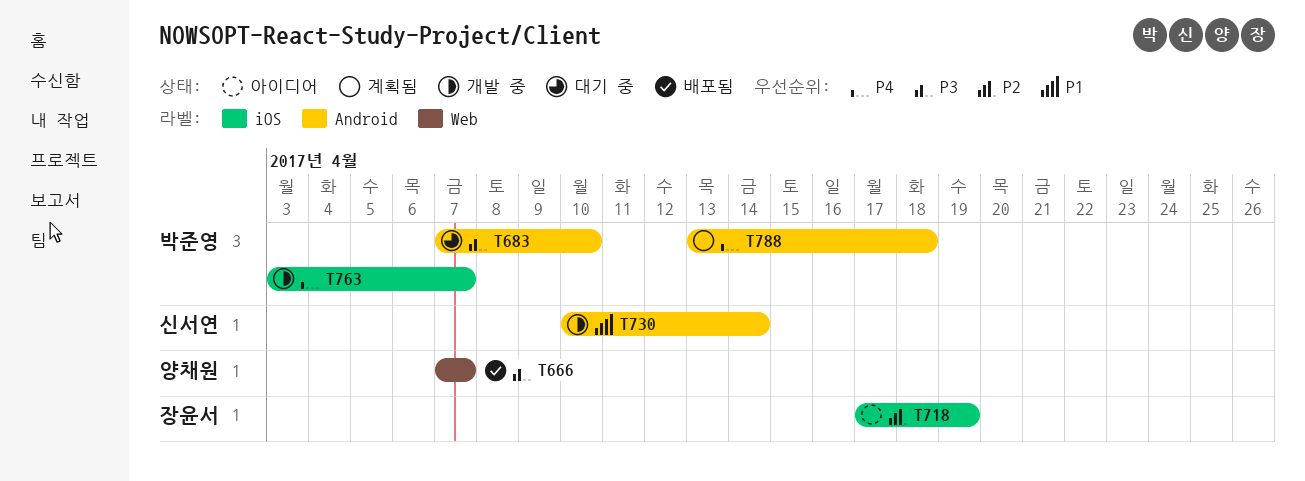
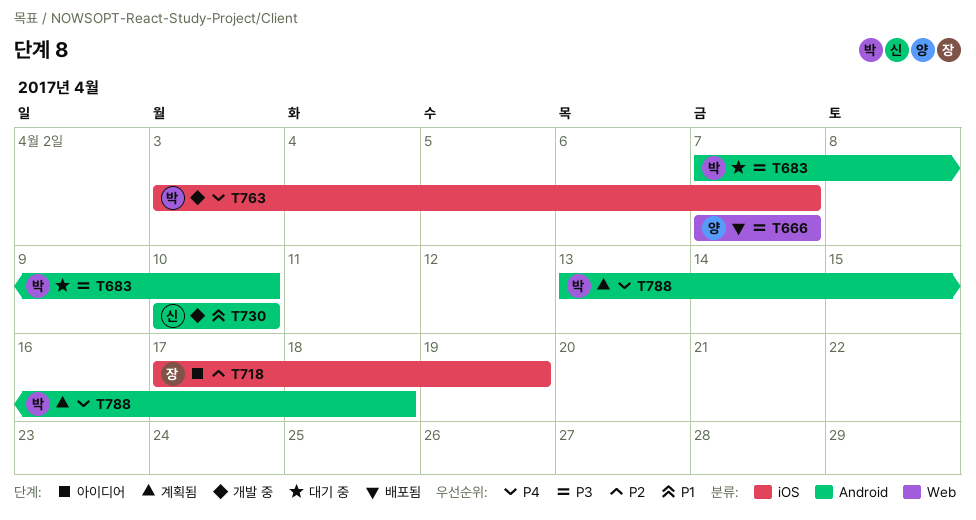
T730, due: Apr 14 -> Apr 10

